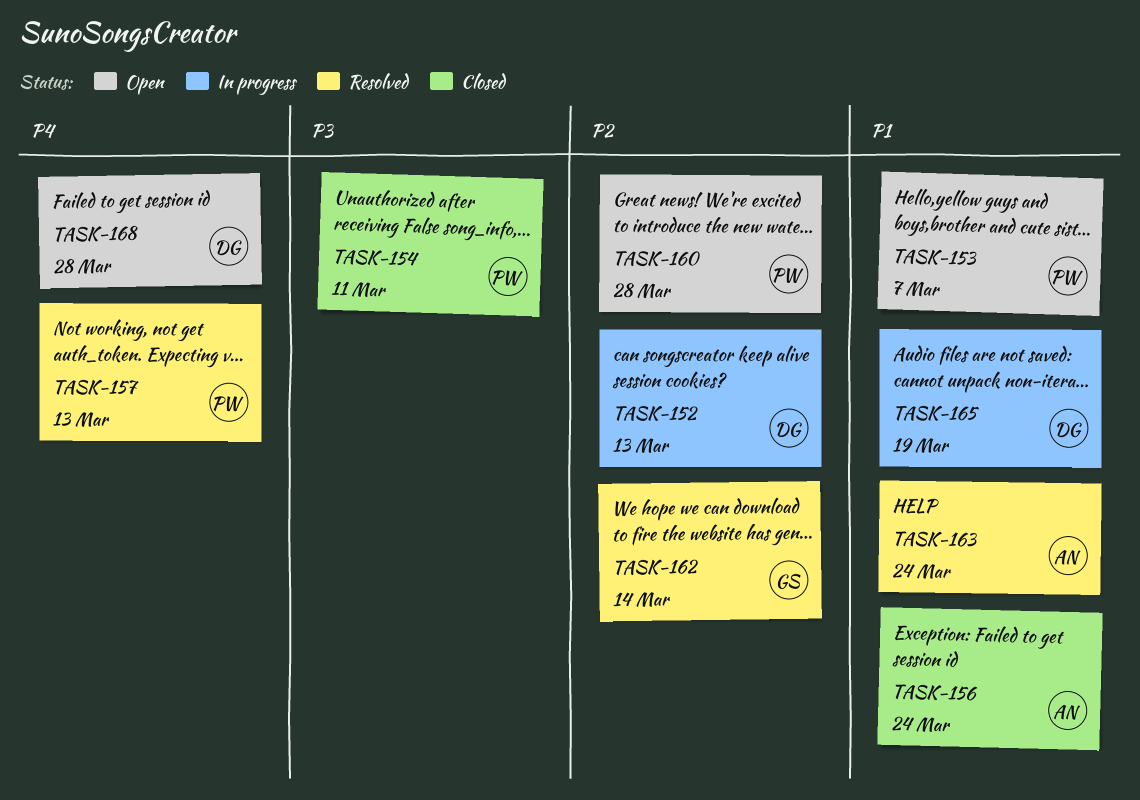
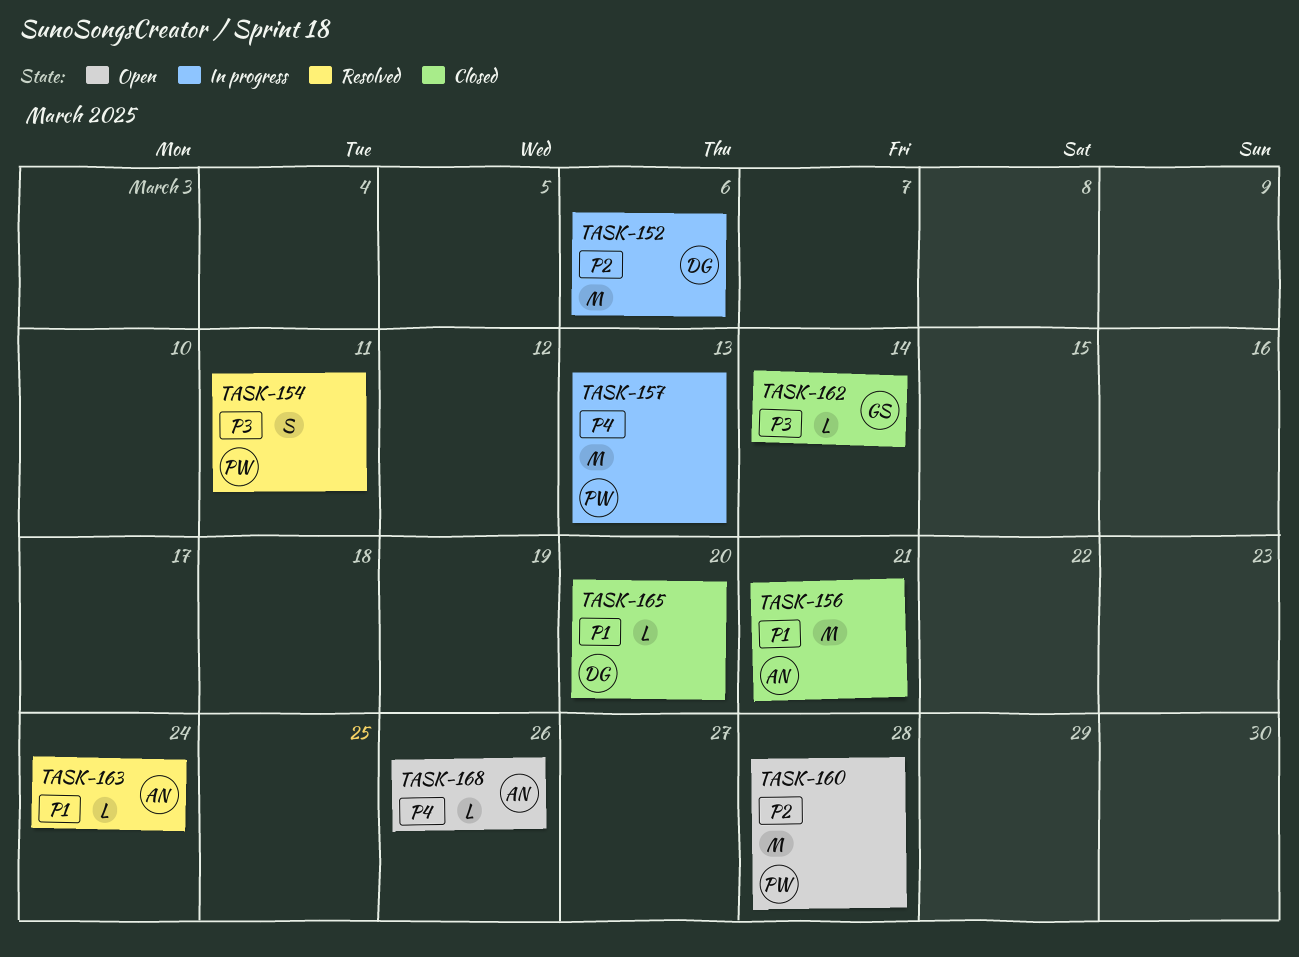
TASK-152, due: Mar 13 -> Mar 6
TASK-153: present -> none
TASK-154, status: Closed -> Resolved
TASK-156, due: Mar 24 -> Mar 21
TASK-157, status: Resolved -> In progress
TASK-162, status: Resolved -> Closed
TASK-162, priority: P2 -> P3
TASK-165, status: In progress -> Closed
TASK-165, due: Mar 19 -> Mar 20
TASK-168, owner: DG -> AN
TASK-168, due: Mar 28 -> Mar 26

